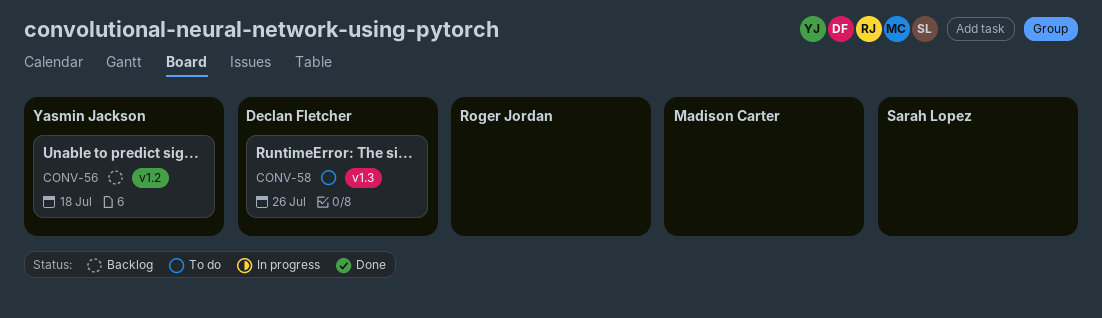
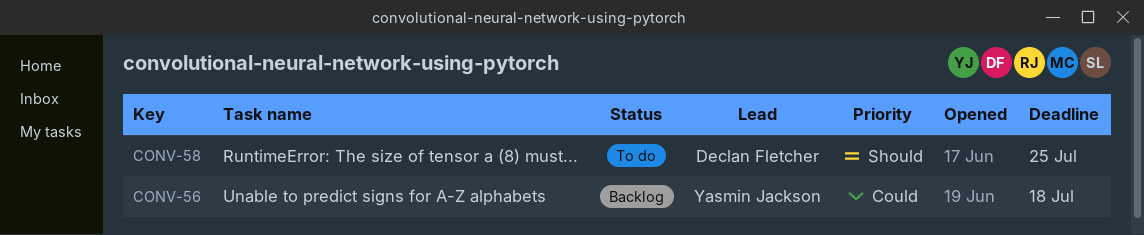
CONV-58, due: Jul 26 -> Jul 25

